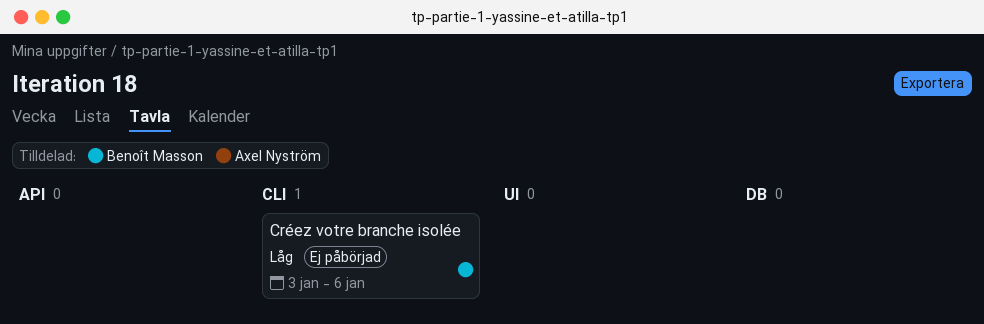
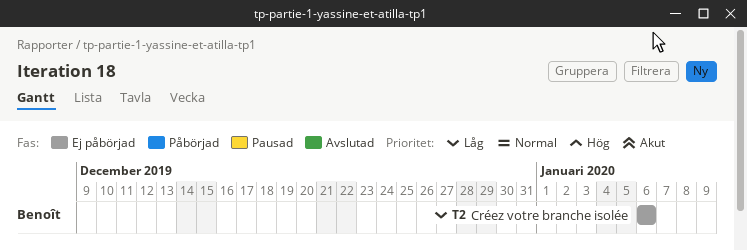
Créez votre branche isolée, start: Jan 3 -> Jan 6

